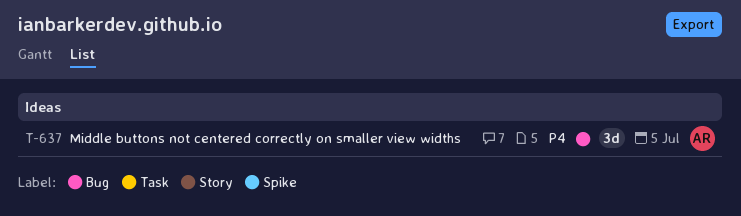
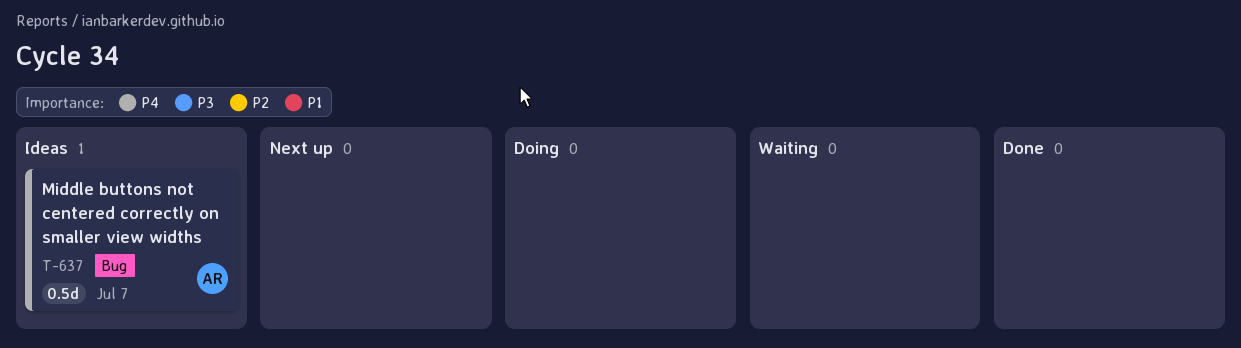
T-637, estimate: 3d -> 0.5d
T-637, due: Jul 5 -> Jul 7

